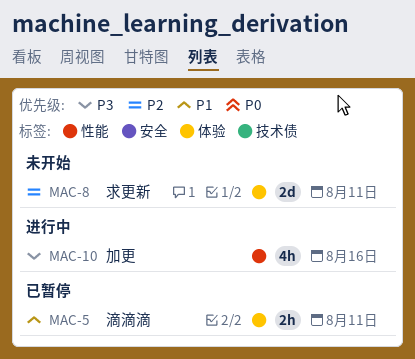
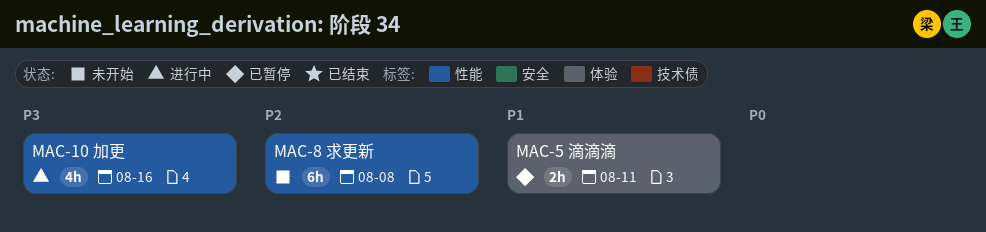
MAC-8, label: 体验 -> 性能
MAC-8, estimate: 2d -> 6h
MAC-8, due: Aug 11 -> Aug 8

